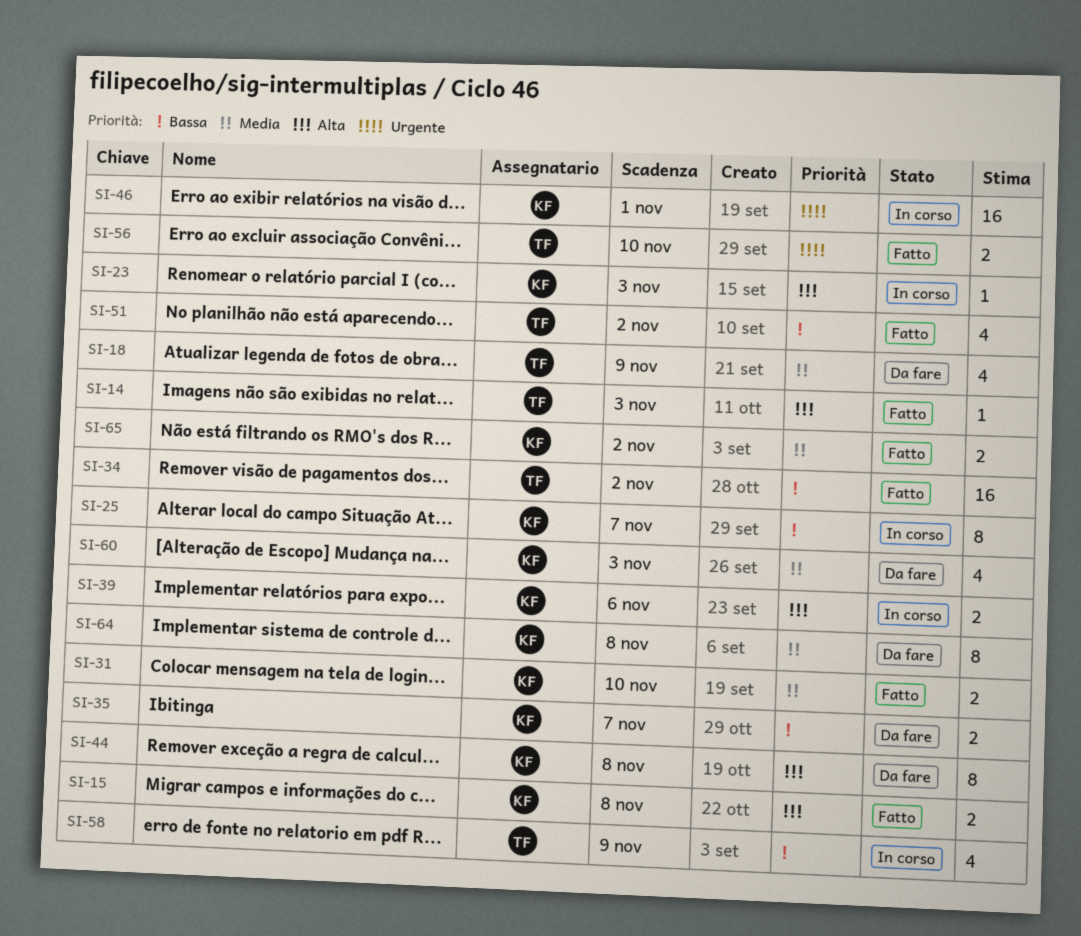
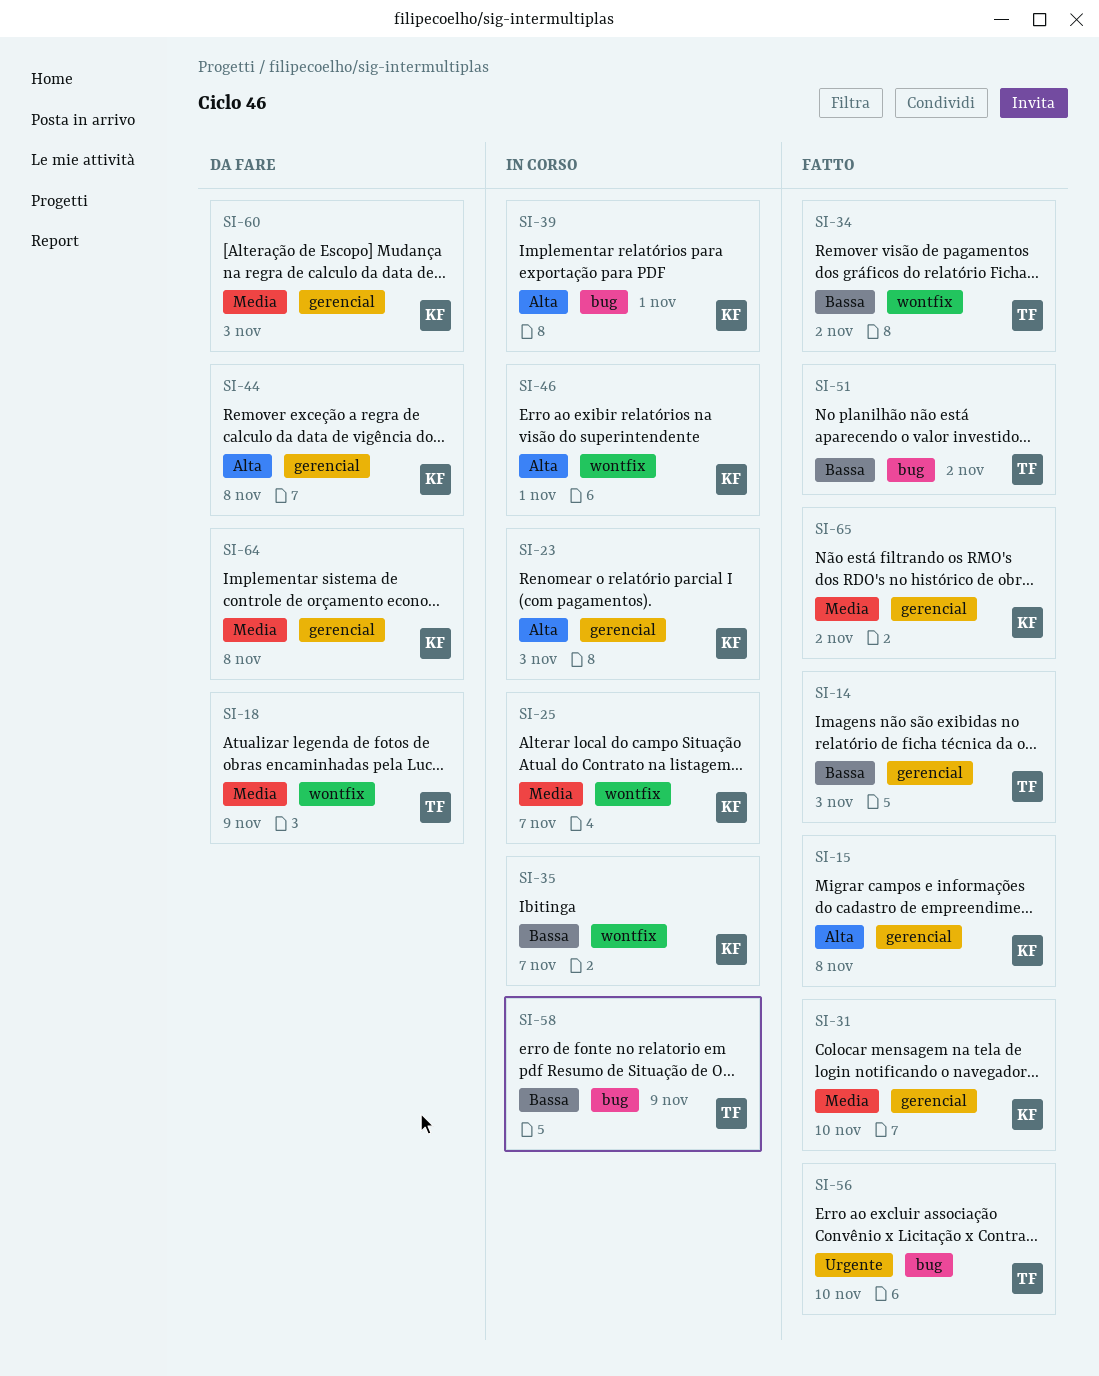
SI-14, priority: Alta -> Bassa
SI-25, priority: Bassa -> Media
SI-35, status: Da fare -> In corso
SI-39, due: Nov 6 -> Nov 1
SI-46, priority: Urgente -> Alta

